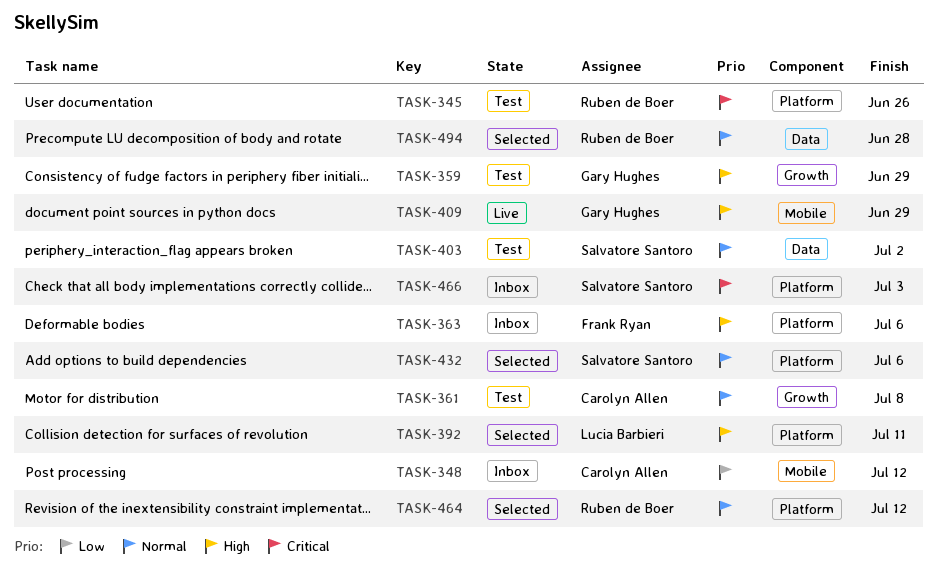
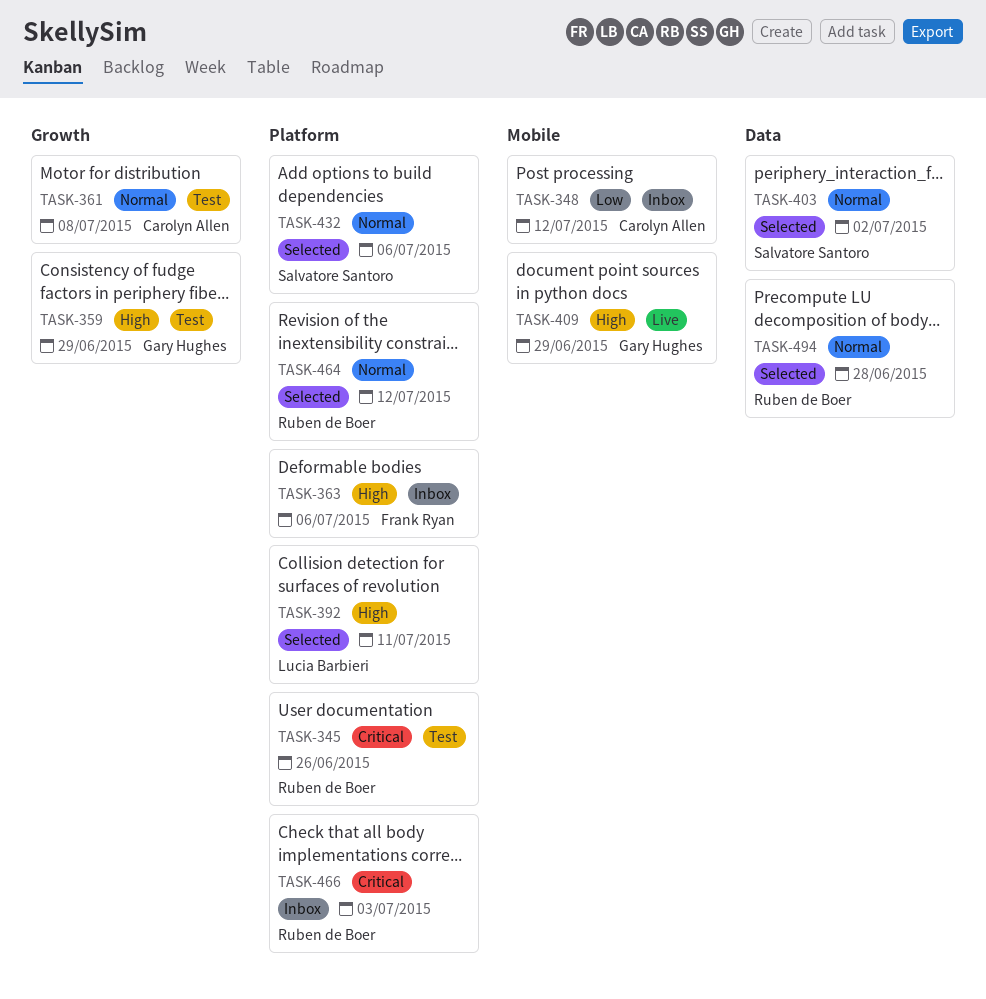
TASK-403, status: Test -> Selected
TASK-466, owner: Salvatore Santoro -> Ruben de Boer

